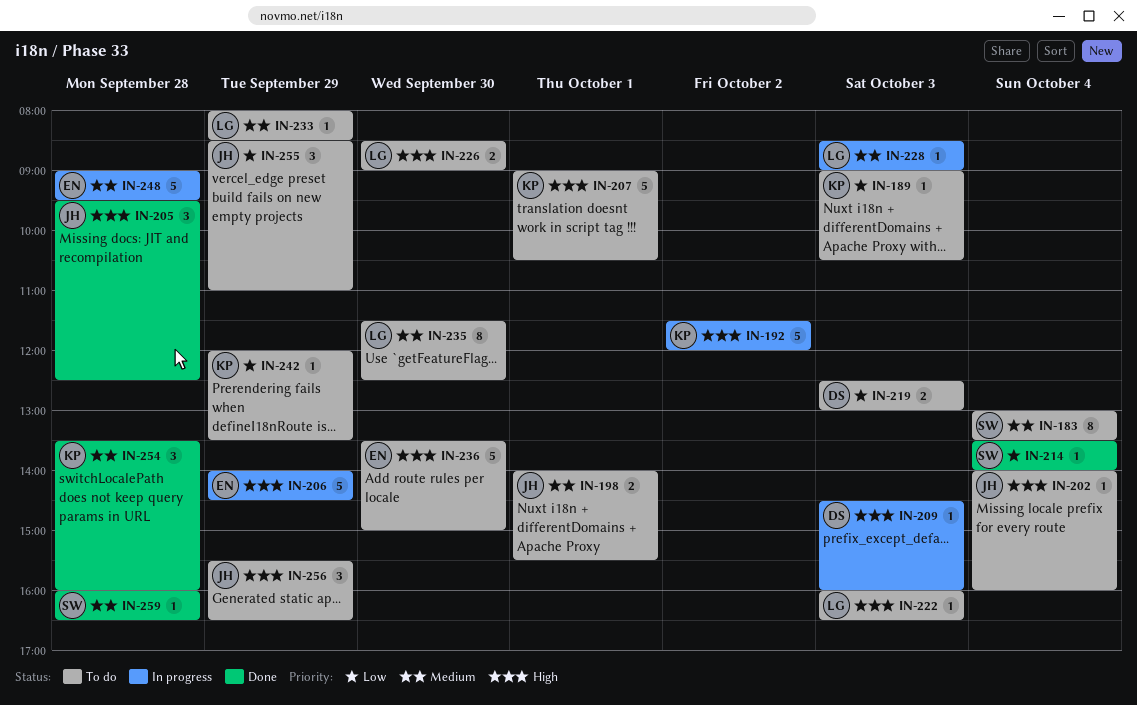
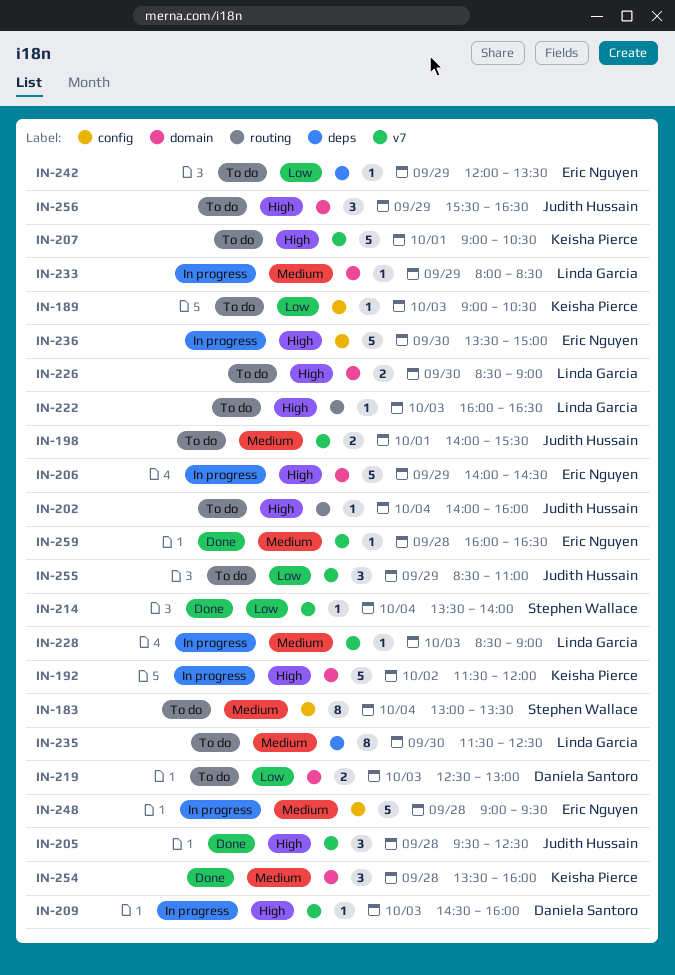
IN-233, status: To do -> In progress
IN-236, status: To do -> In progress
IN-242, owner: Keisha Pierce -> Eric Nguyen
IN-259, owner: Stephen Wallace -> Eric Nguyen

